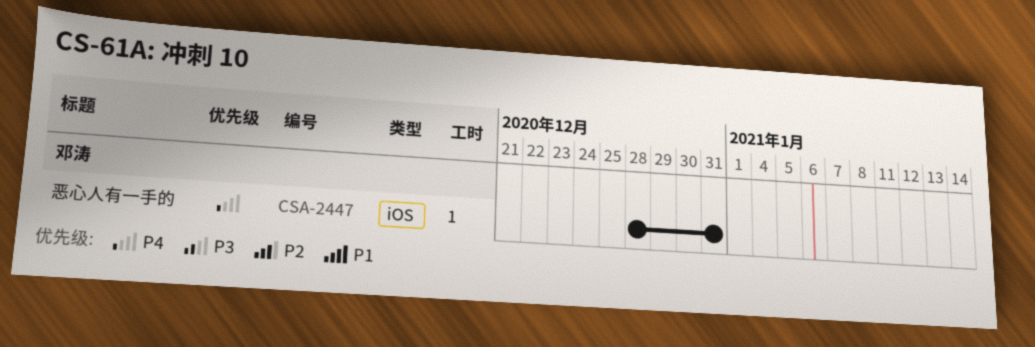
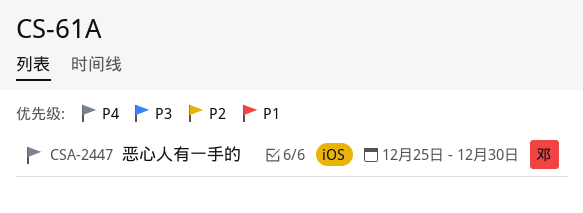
CSA-2447, start: Dec 28 -> Dec 25
CSA-2447, due: Dec 31 -> Dec 30

